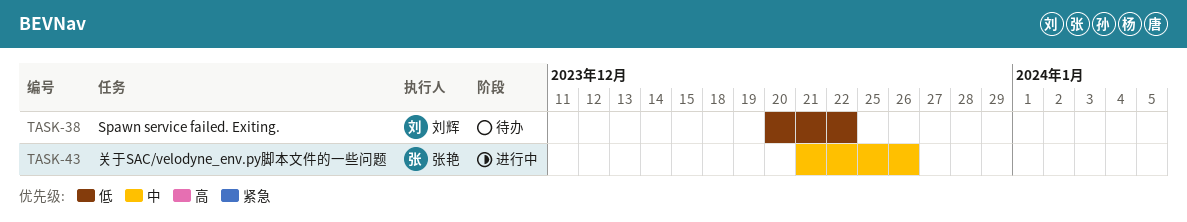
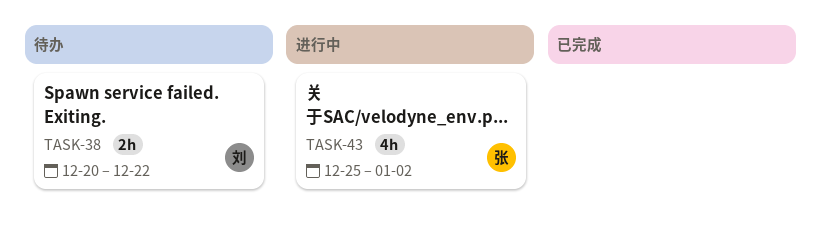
TASK-43, start: Dec 21 -> Dec 25
TASK-43, due: Dec 26 -> Jan 2

